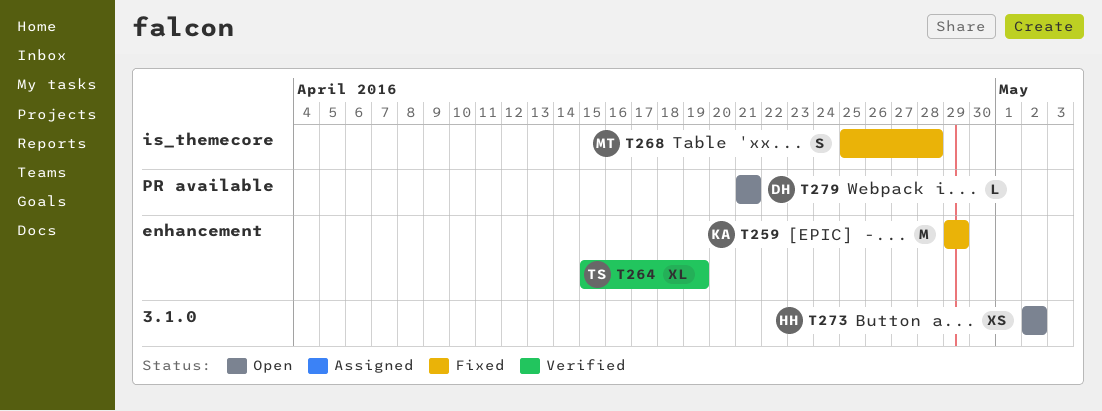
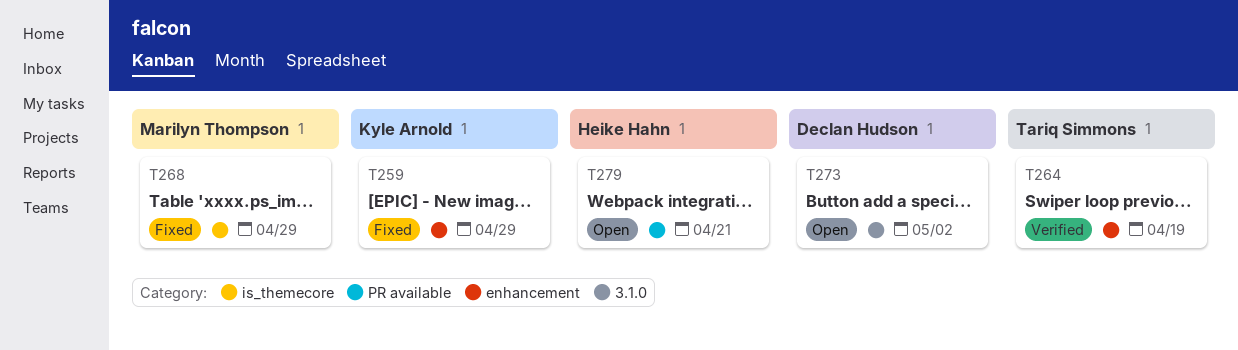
T268, due: Apr 28 -> Apr 29
T273, owner: Heike Hahn -> Declan Hudson
T279, owner: Declan Hudson -> Heike Hahn

